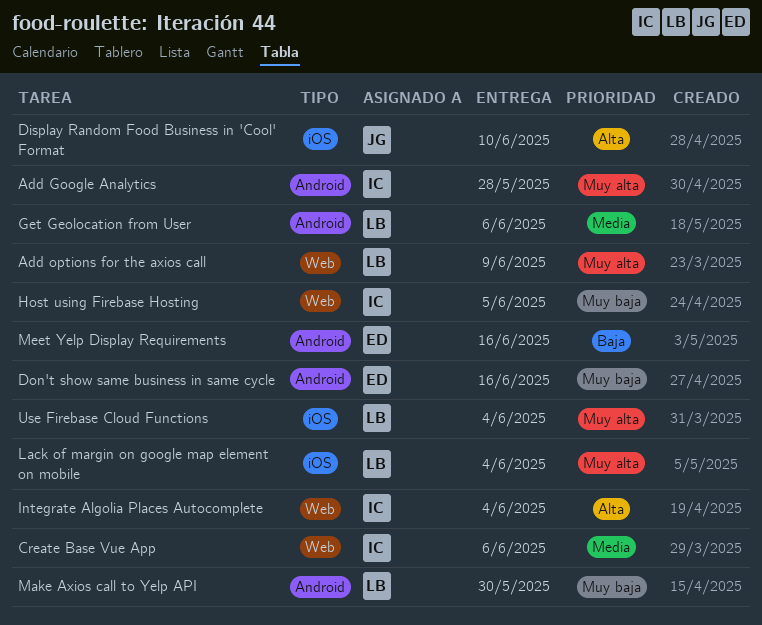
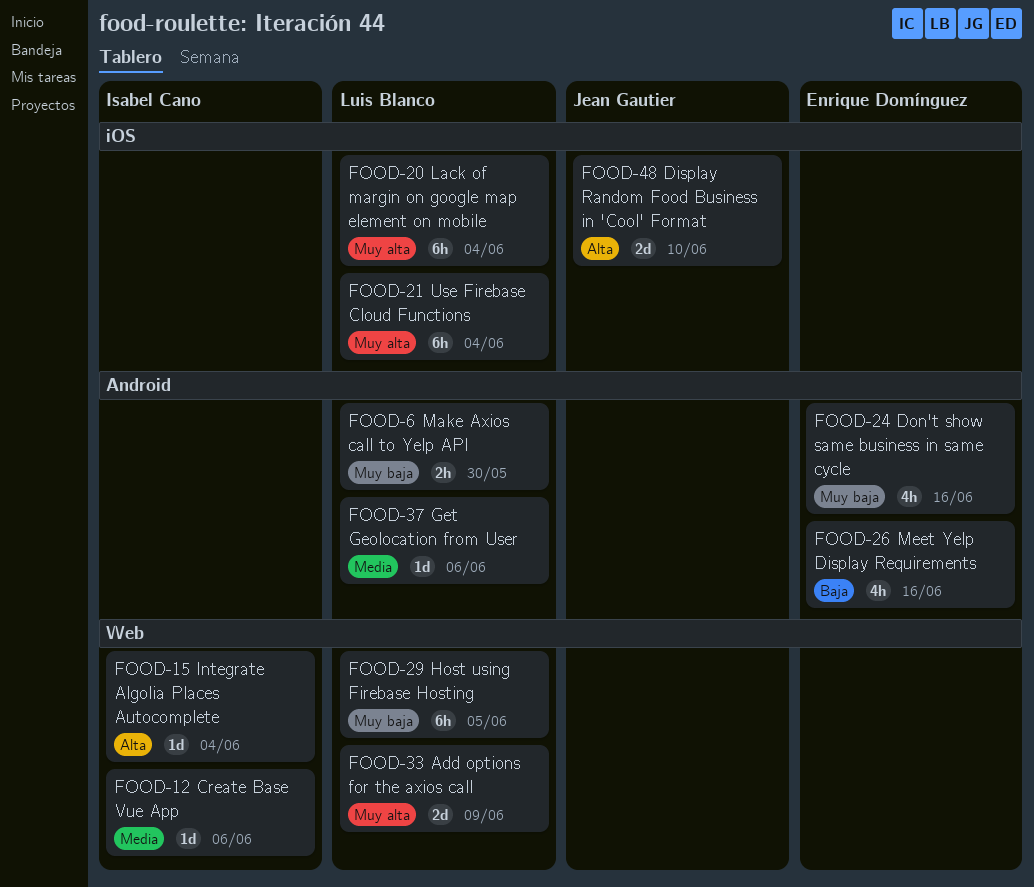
Add Google Analytics: present -> none
Host using Firebase Hosting, owner: Isabel Cano -> Luis Blanco

